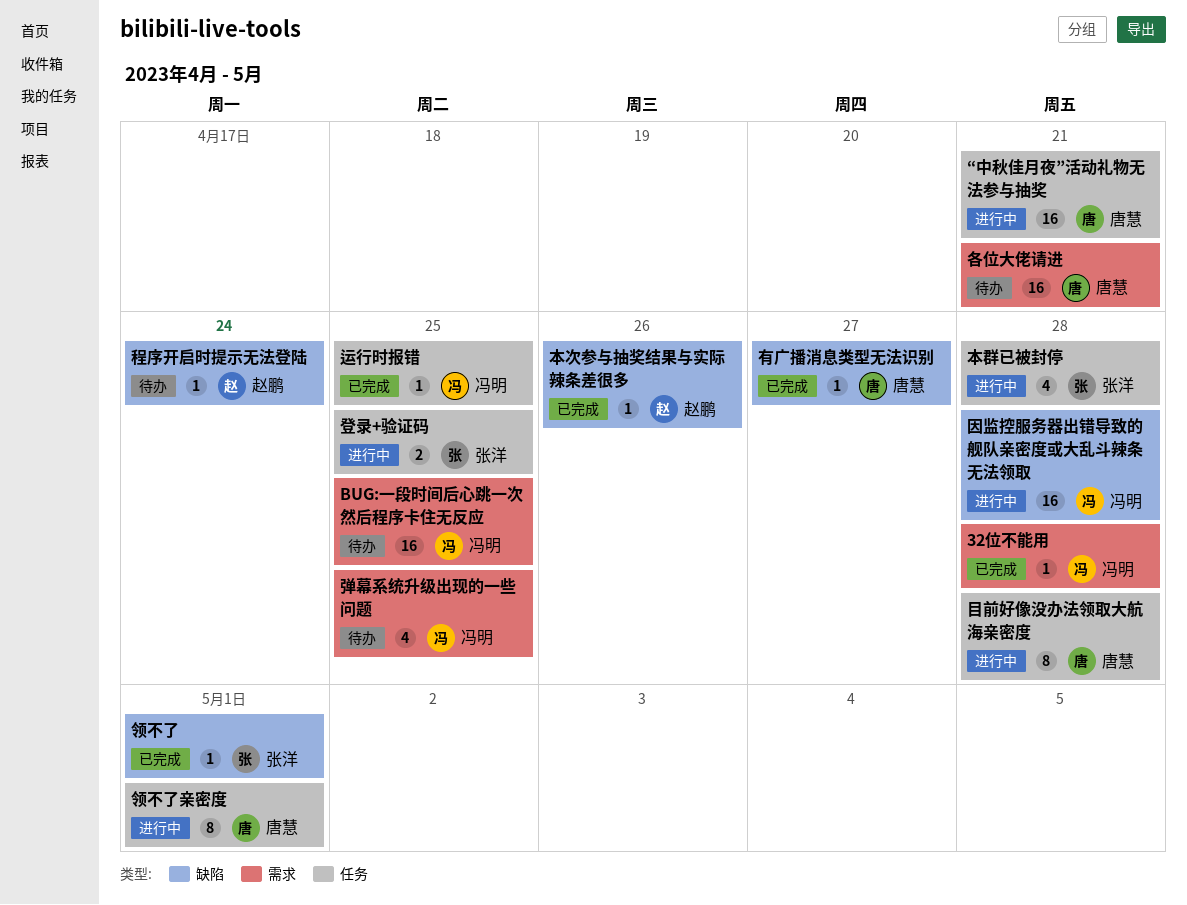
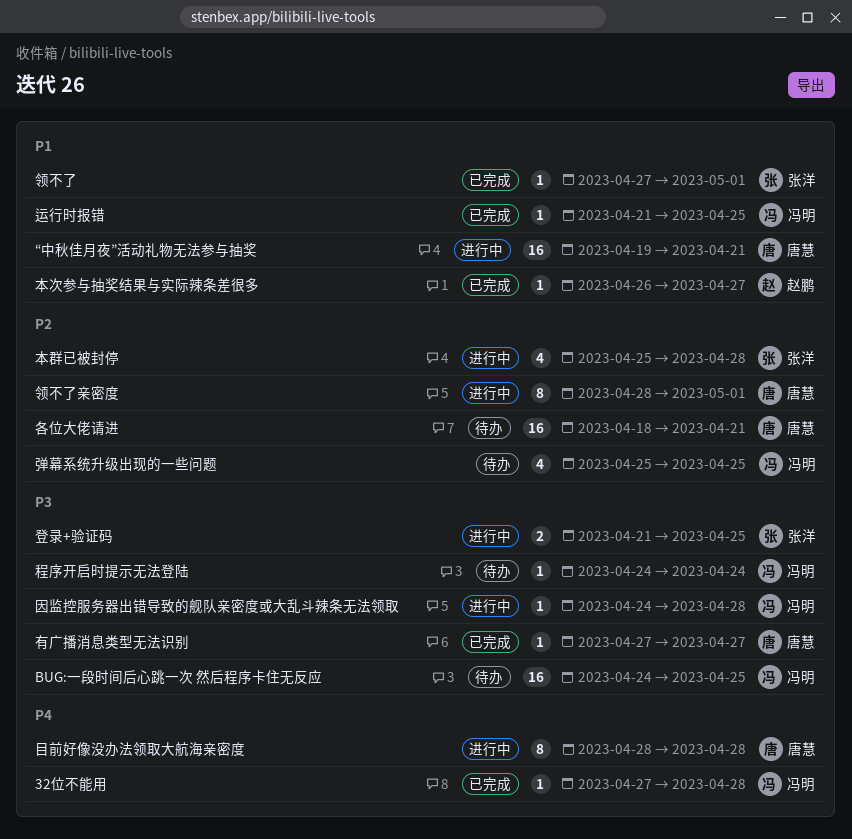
因监控服务器出错导致的舰队亲密度或大乱斗辣条无法领取, estimate: 16 -> 1
本次参与抽奖结果与实际辣条差很多, due: Apr 26 -> Apr 27
程序开启时提示无法登陆, owner: 赵鹏 -> 冯明

